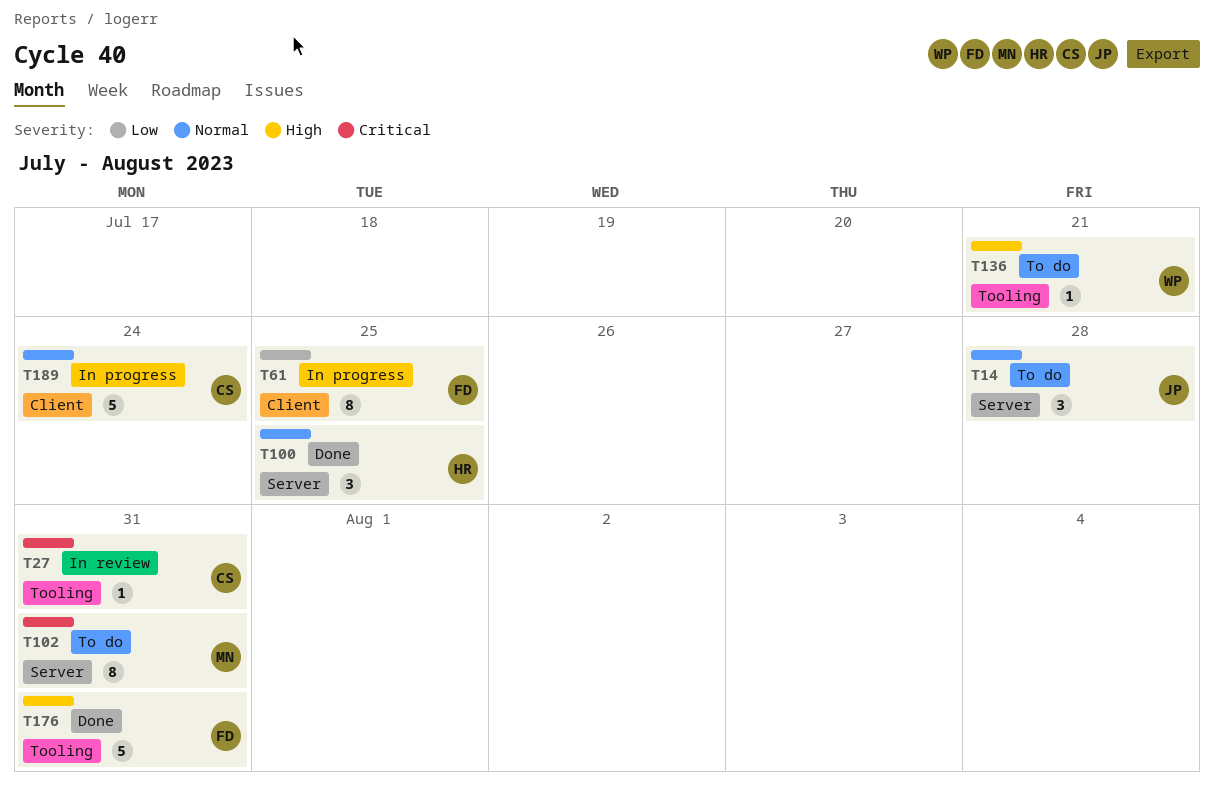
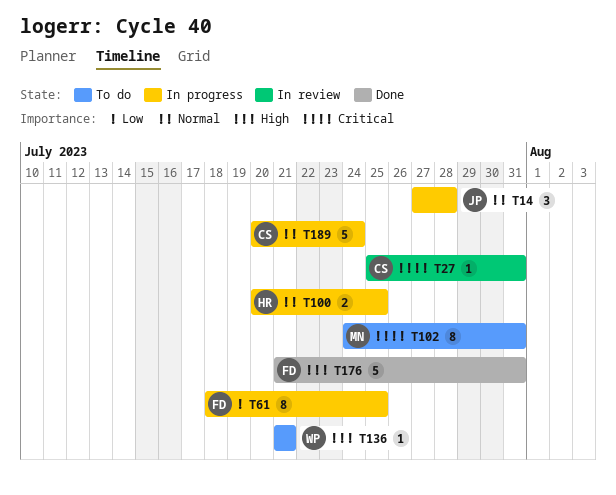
T14, status: To do -> In progress
T100, status: Done -> In progress
T100, estimate: 3 -> 2

